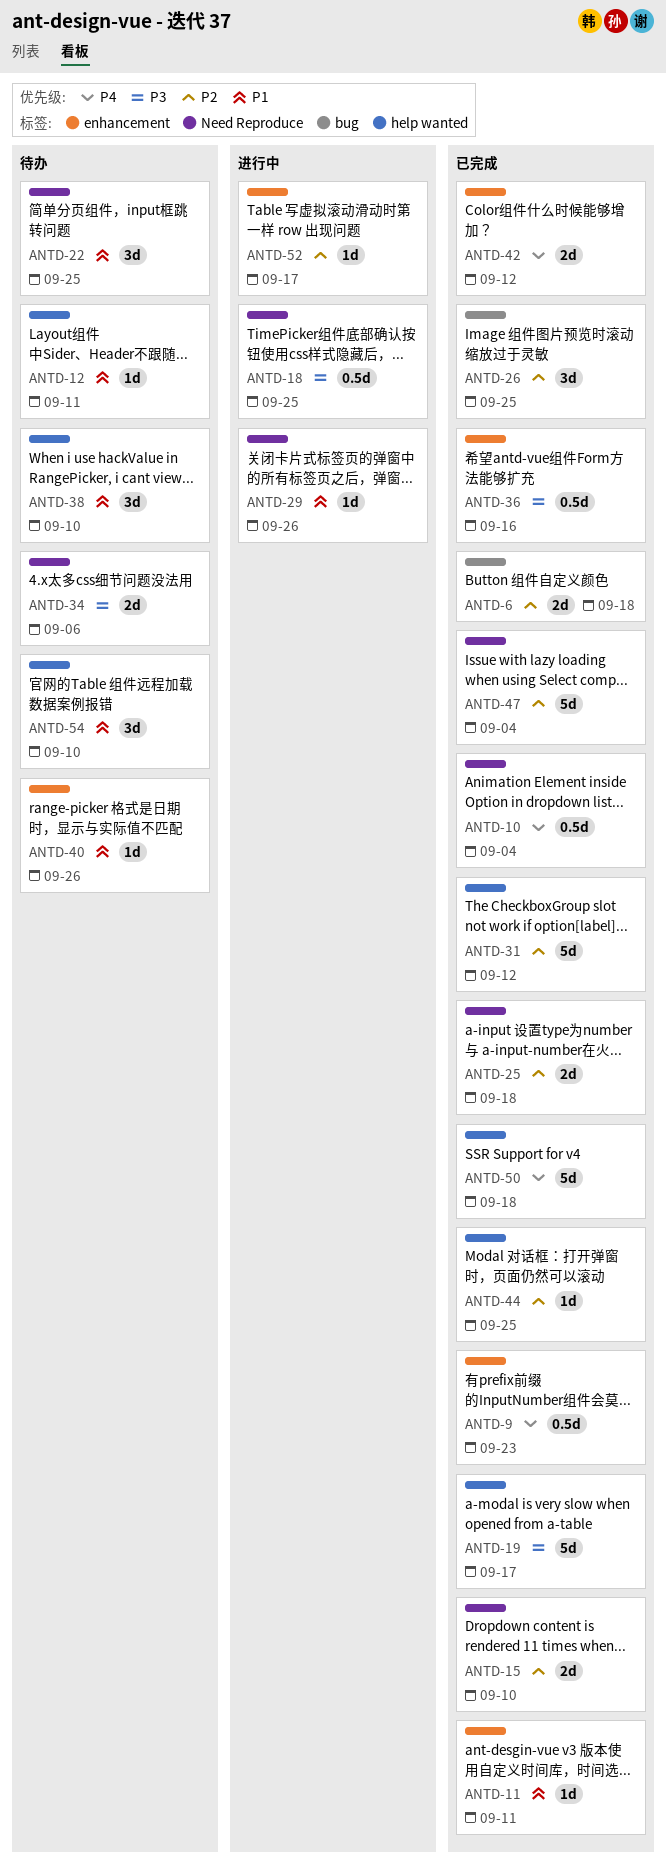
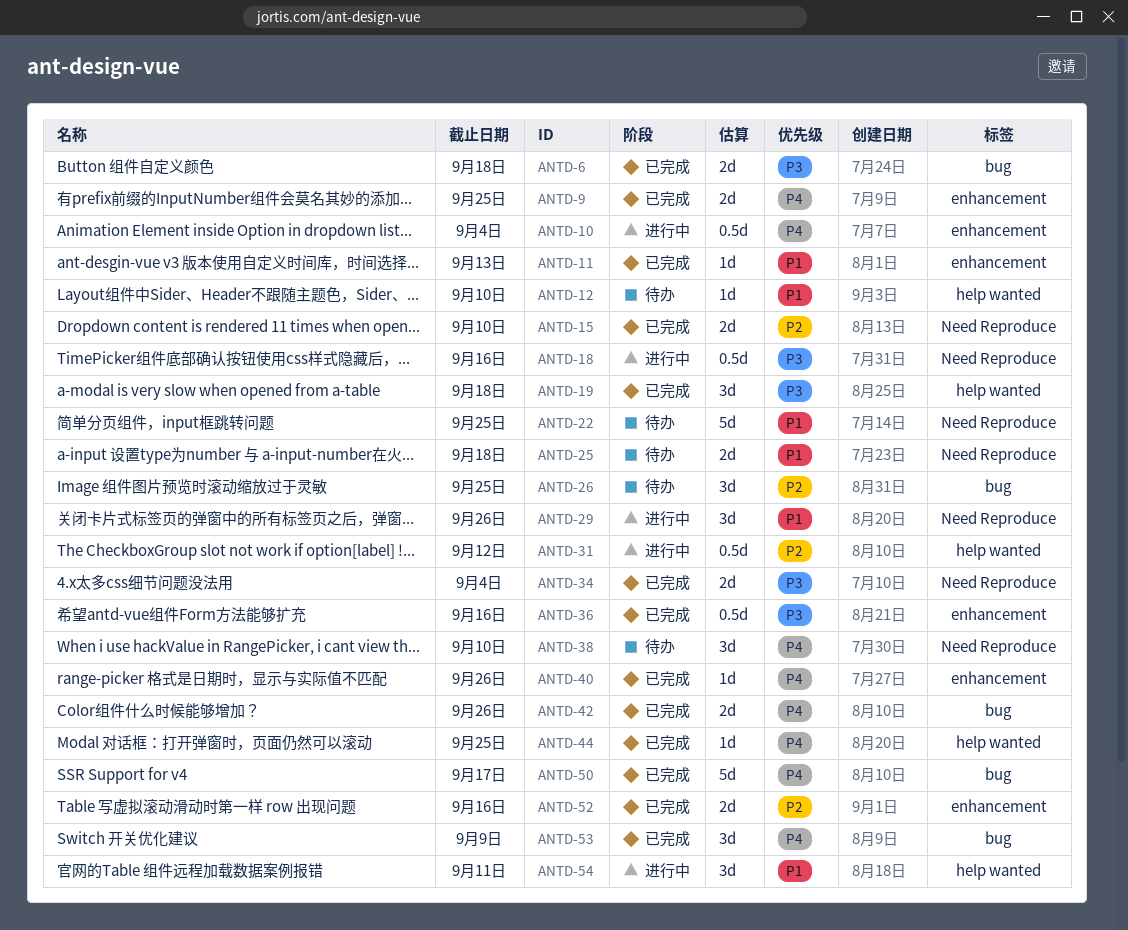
ANTD-6, priority: P2 -> P3
ANTD-9, estimate: 0.5d -> 2d
ANTD-9, due: Sep 23 -> Sep 25
ANTD-10, status: 已完成 -> 进行中
ANTD-10, label: Need Reproduce -> enhancement
ANTD-11, due: Sep 11 -> Sep 13
ANTD-12, due: Sep 11 -> Sep 10
ANTD-18, due: Sep 25 -> Sep 16
ANTD-19, estimate: 5d -> 3d
ANTD-19, due: Sep 17 -> Sep 18
ANTD-22, estimate: 3d -> 5d
ANTD-25, status: 已完成 -> 待办
ANTD-25, priority: P2 -> P1
ANTD-26, status: 已完成 -> 待办
ANTD-29, estimate: 1d -> 3d
ANTD-31, status: 已完成 -> 进行中
ANTD-31, estimate: 5d -> 0.5d
ANTD-34, status: 待办 -> 已完成
ANTD-34, due: Sep 6 -> Sep 4
ANTD-38, priority: P1 -> P4
ANTD-38, label: help wanted -> Need Reproduce
ANTD-40, status: 待办 -> 已完成
ANTD-40, priority: P1 -> P4
ANTD-42, label: enhancement -> bug
ANTD-42, due: Sep 12 -> Sep 26
ANTD-44, priority: P2 -> P4
ANTD-47: present -> none
ANTD-50, label: help wanted -> bug
ANTD-50, due: Sep 18 -> Sep 17
ANTD-52, status: 进行中 -> 已完成
ANTD-52, estimate: 1d -> 2d
ANTD-52, due: Sep 17 -> Sep 16
ANTD-53: none -> present
ANTD-54, status: 待办 -> 进行中
ANTD-54, due: Sep 10 -> Sep 11

